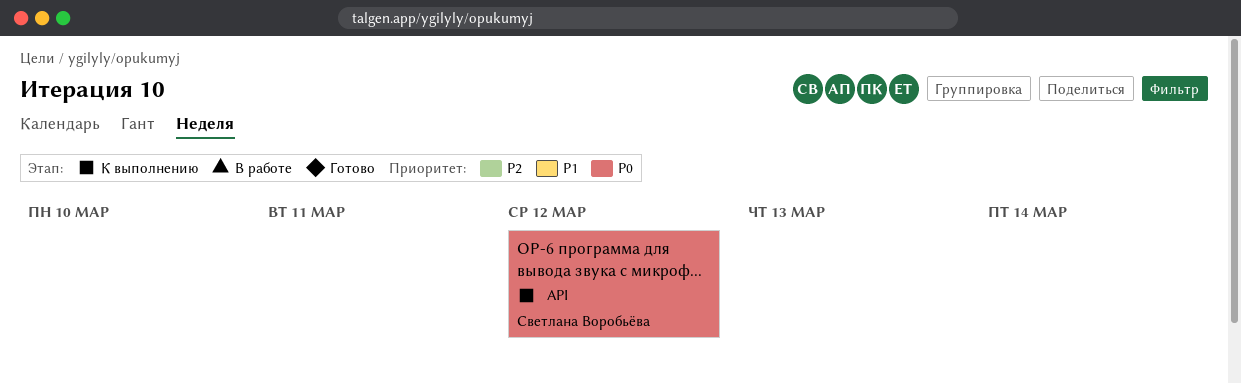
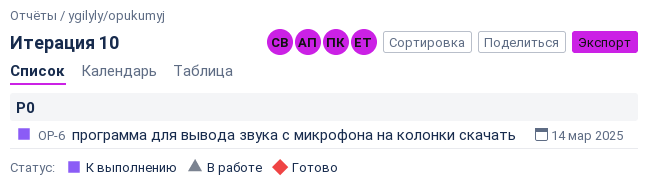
OP-6, due: Mar 12 -> Mar 14

